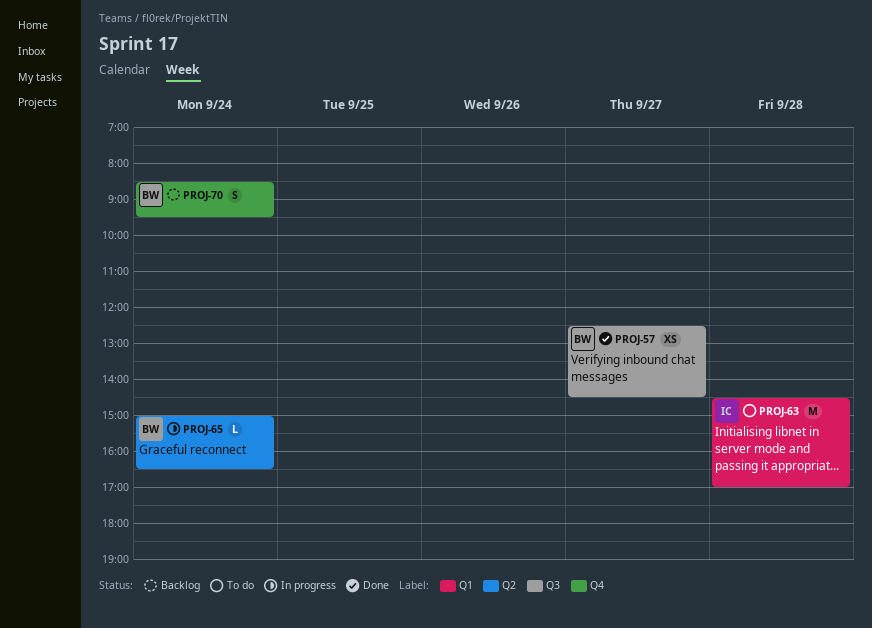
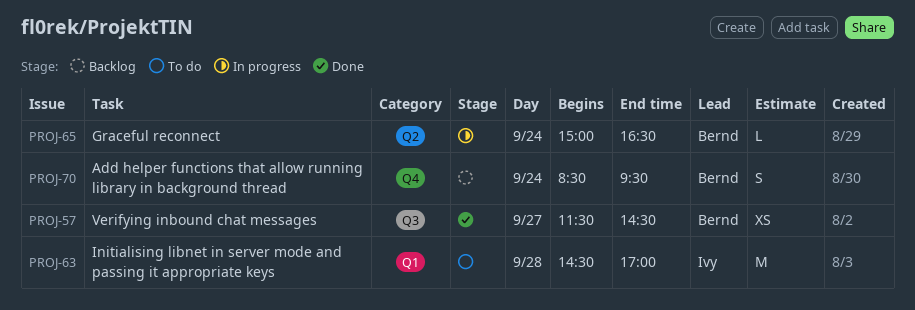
PROJ-57, begins: 12:30 -> 11:30

